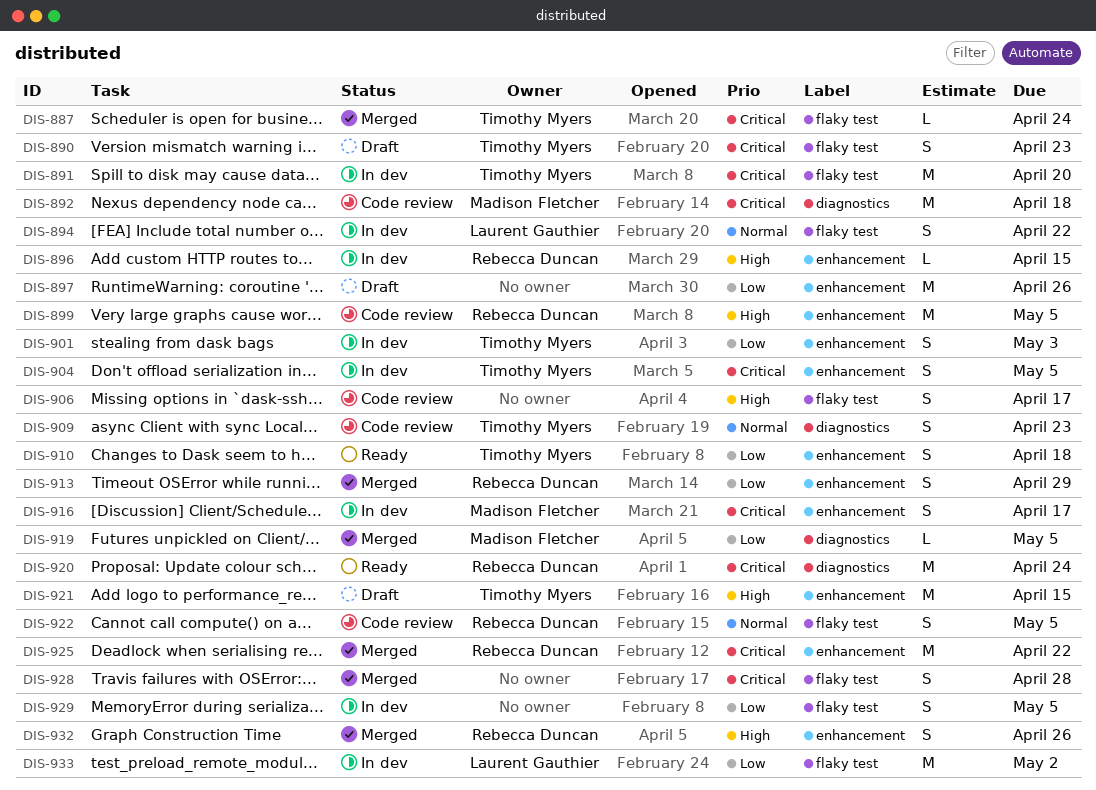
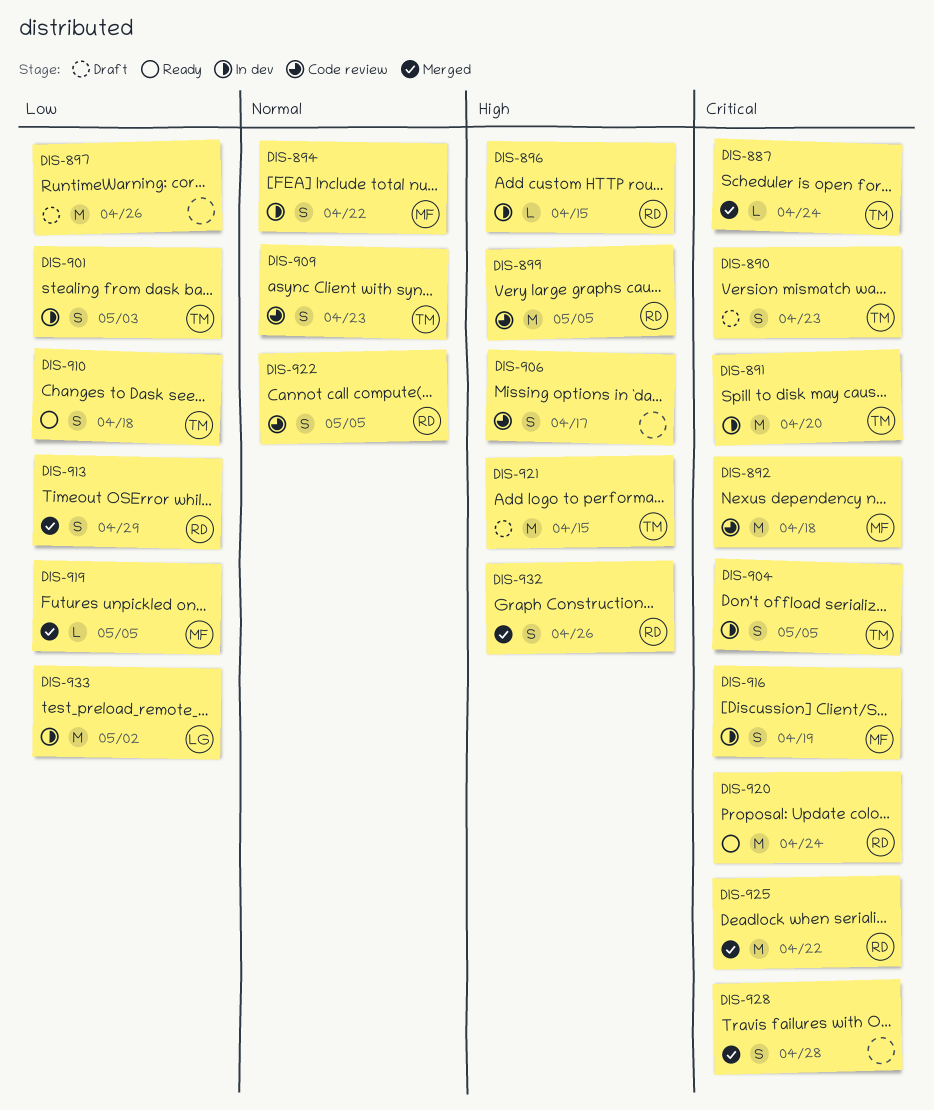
DIS-894, owner: Laurent Gauthier -> Madison Fletcher
DIS-916, due: Apr 17 -> Apr 19
DIS-929: present -> none

